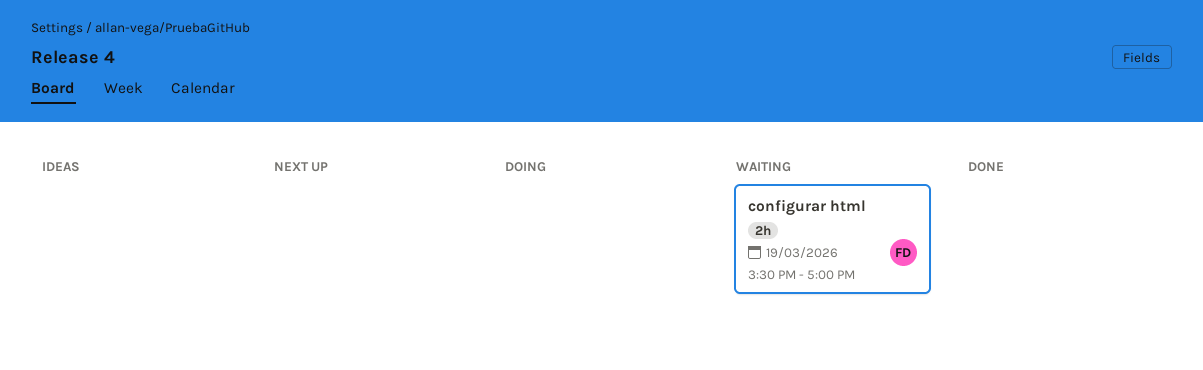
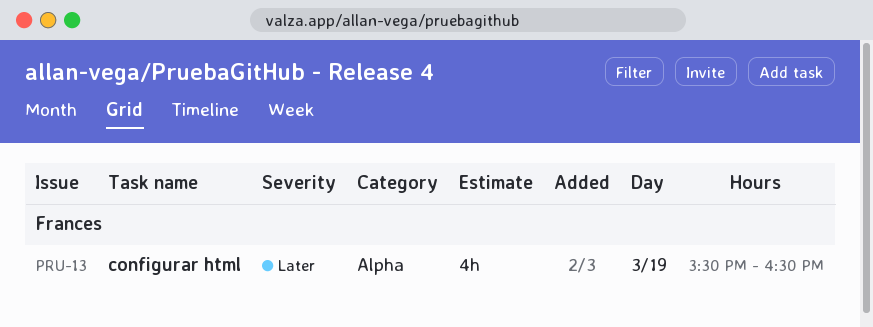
configurar html, estimate: 2h -> 4h
configurar html, ends: 17:00 -> 16:30

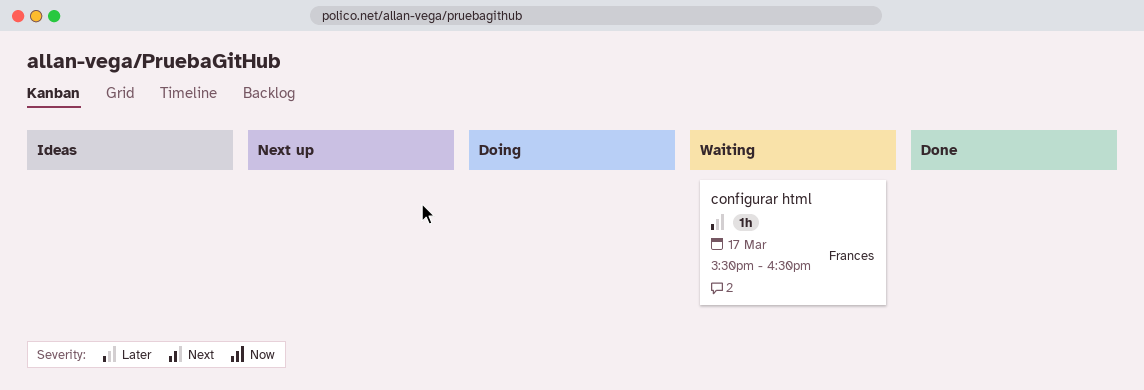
configurar html, estimate: 4h -> 1h
configurar html, day: Mar 19 -> Mar 17

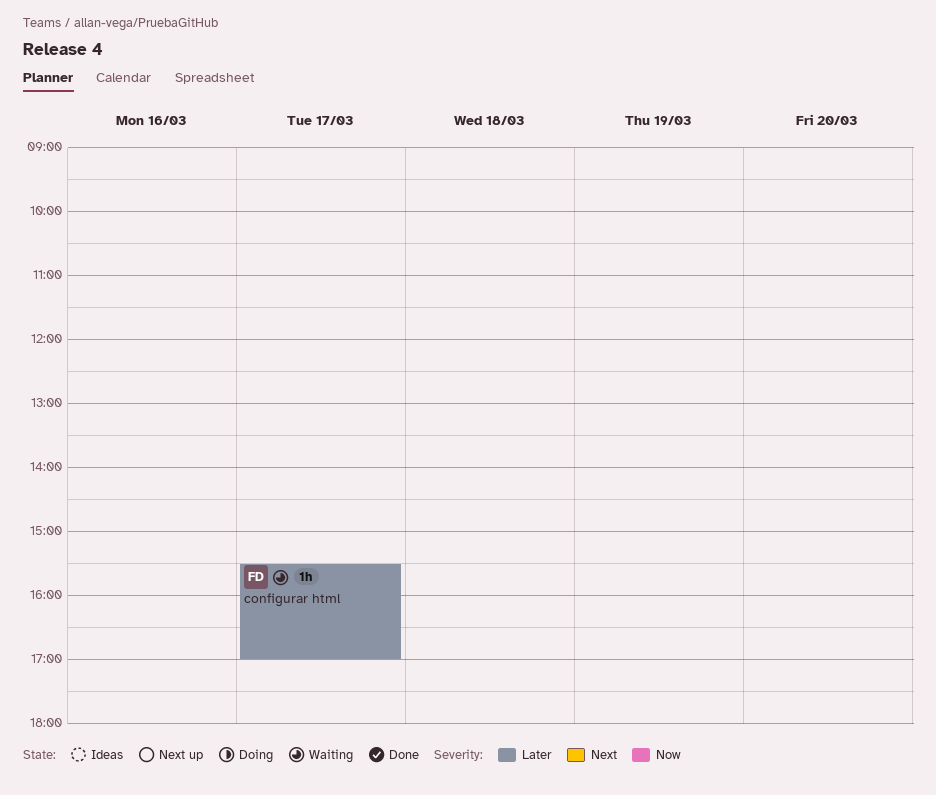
configurar html, ends: 16:30 -> 17:00

